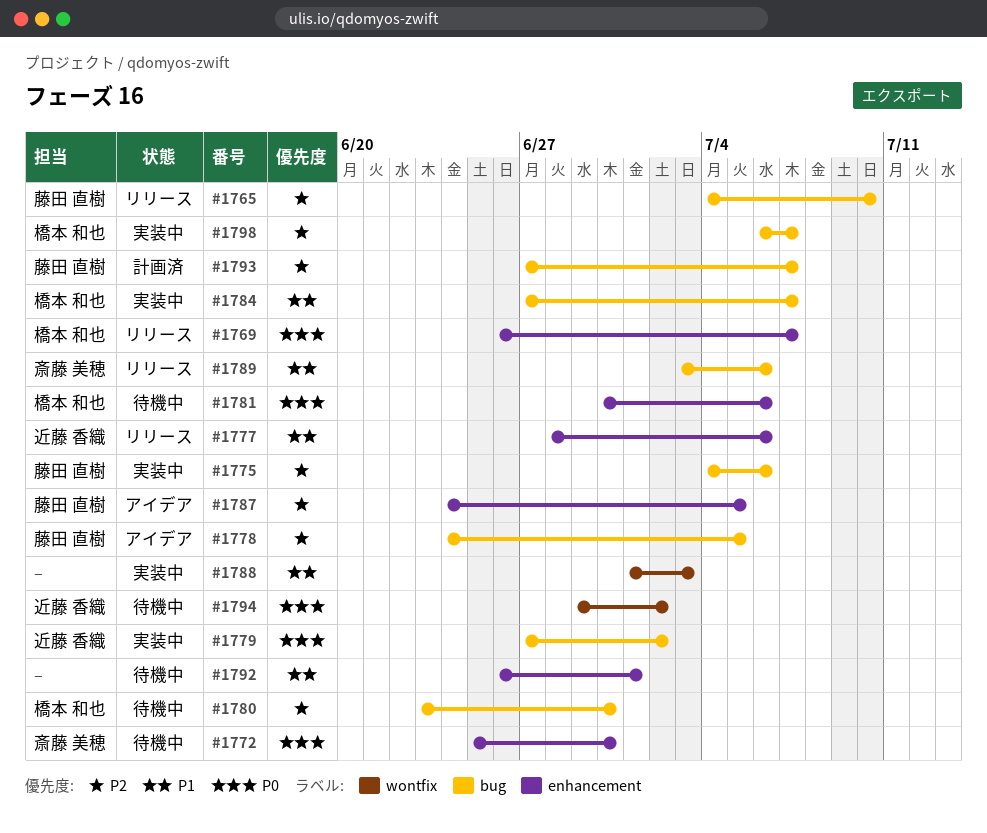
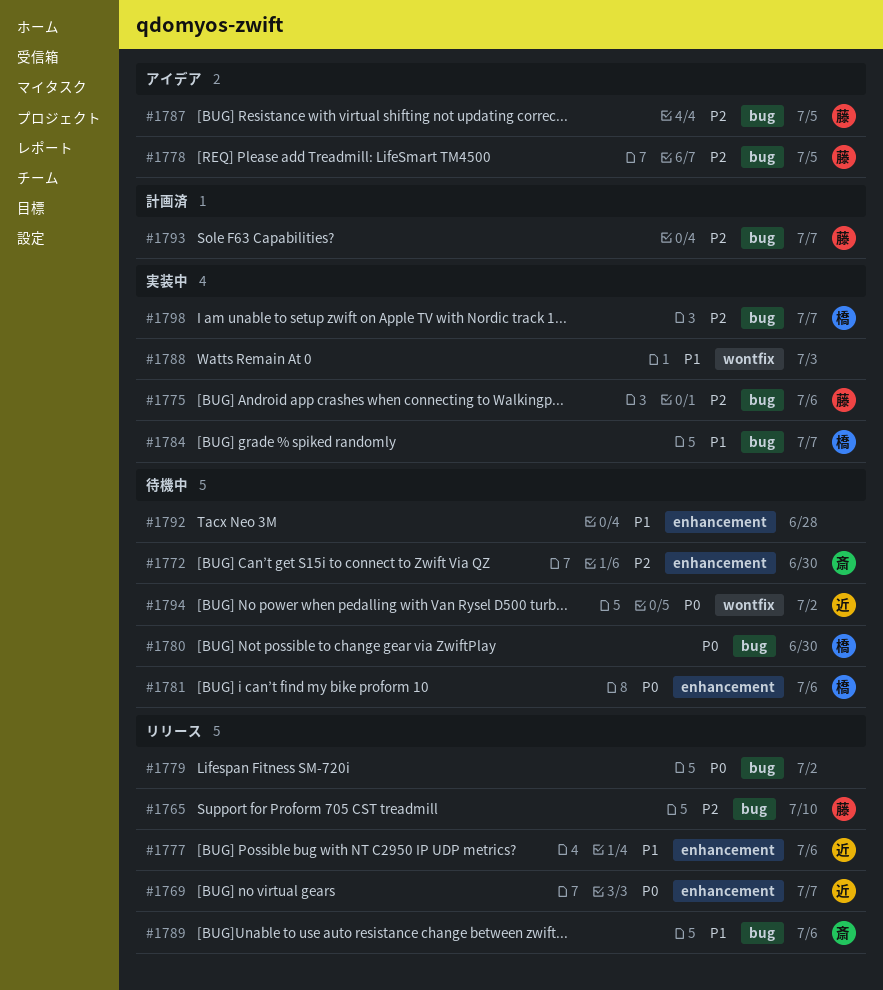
#1769, owner: 橋本 和也 -> 近藤 香織
#1772, priority: P0 -> P2
#1779, status: 実装中 -> リリース
#1779, owner: 近藤 香織 -> none
#1780, priority: P2 -> P0
#1787, label: enhancement -> bug
#1792, due: Jul 1 -> Jun 28

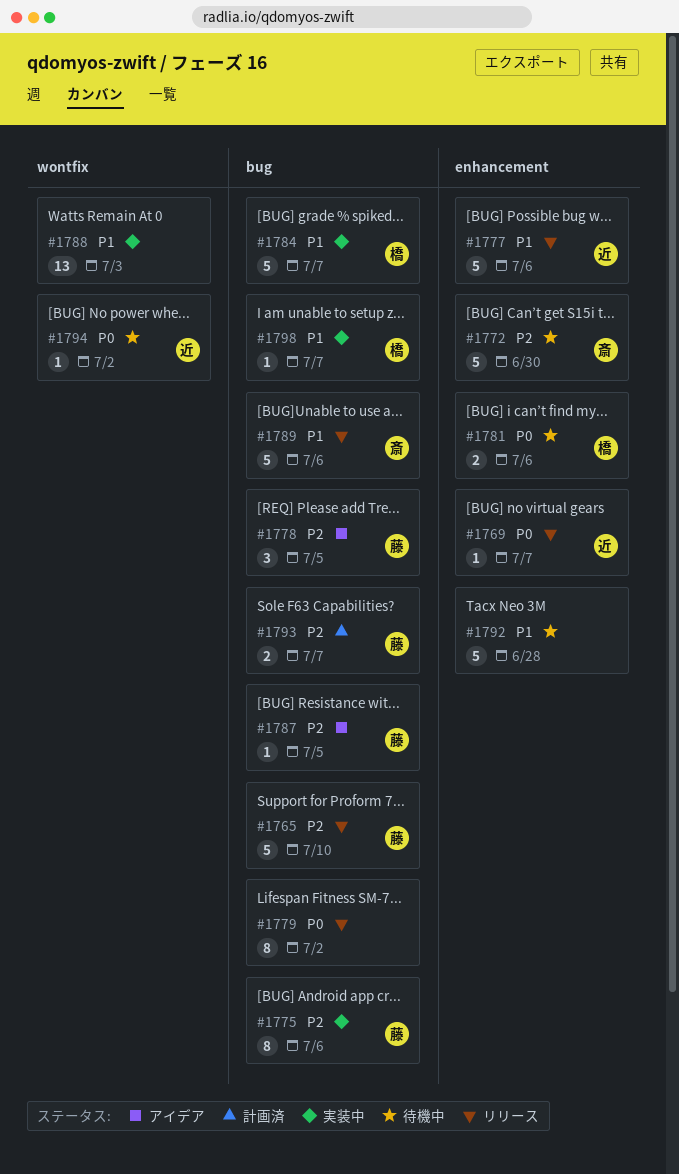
#1780: present -> none
#1798, priority: P2 -> P1

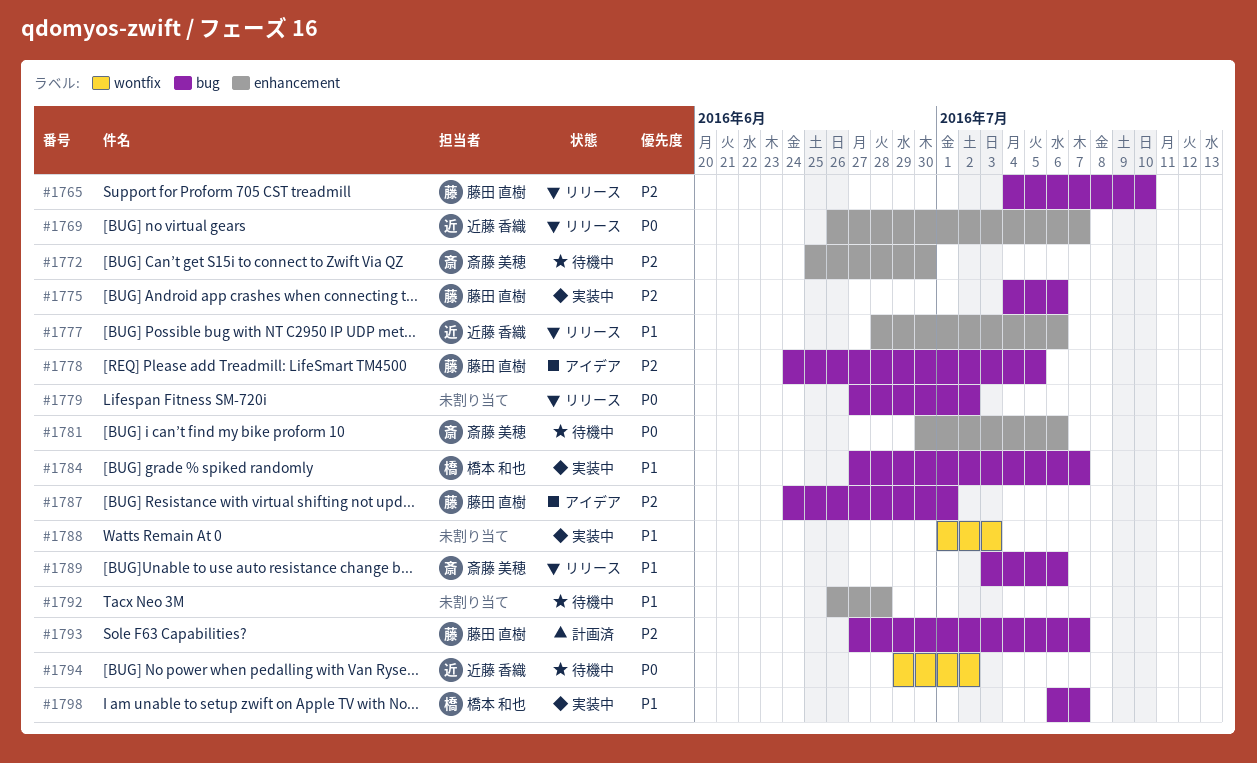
#1781, owner: 橋本 和也 -> 斎藤 美穂
#1787, due: Jul 5 -> Jul 1

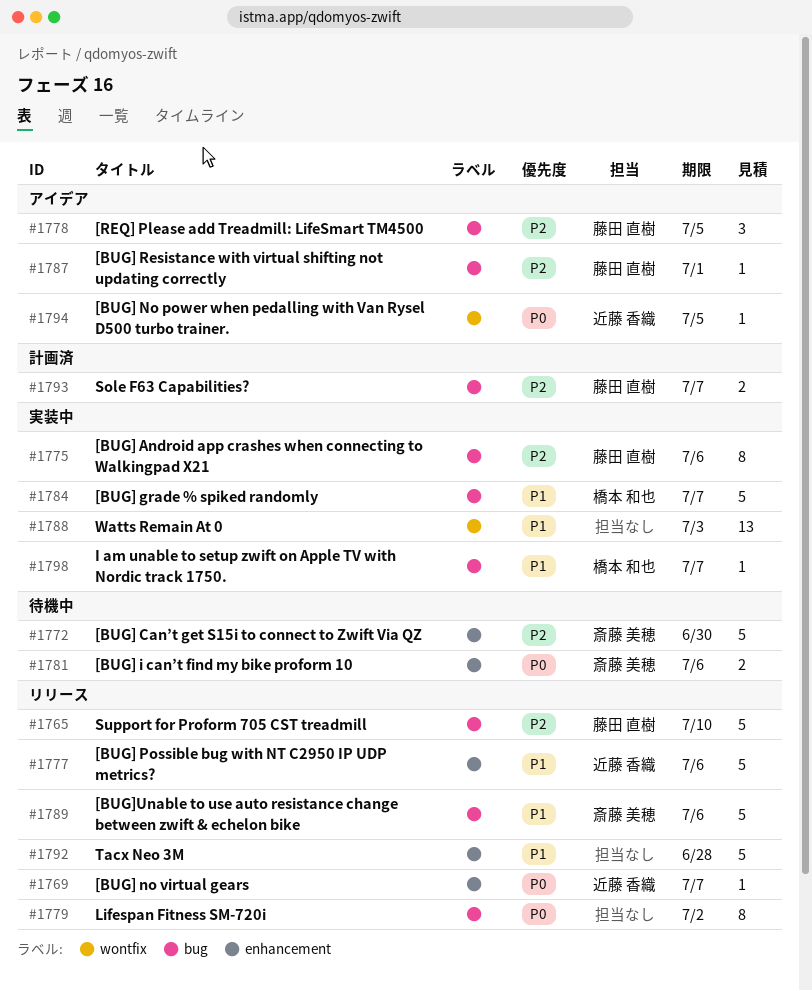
#1792, status: 待機中 -> リリース
#1794, status: 待機中 -> アイデア
#1794, due: Jul 2 -> Jul 5

